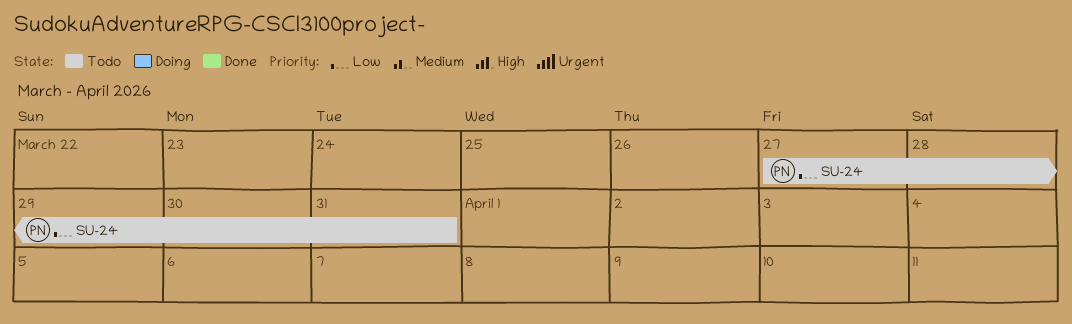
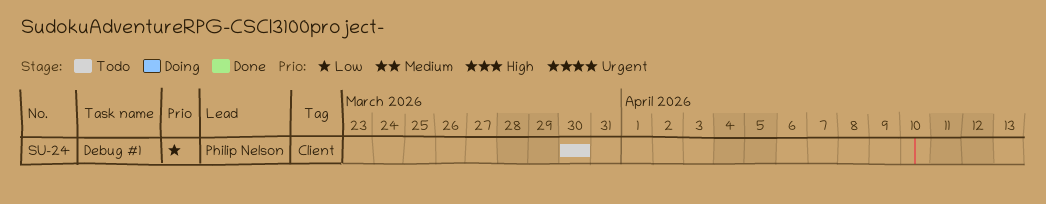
SU-24, start: Mar 27 -> Mar 30
SU-24, due: Mar 31 -> Mar 30

